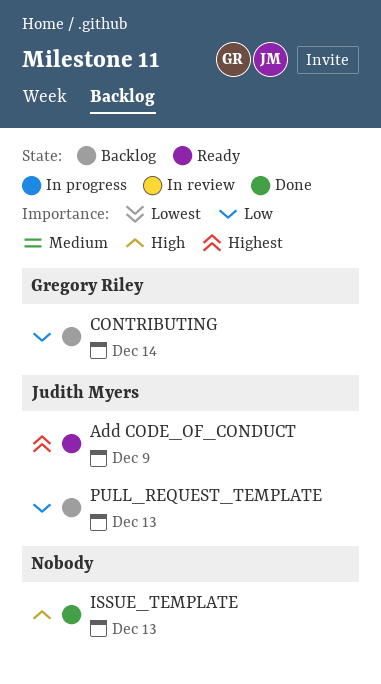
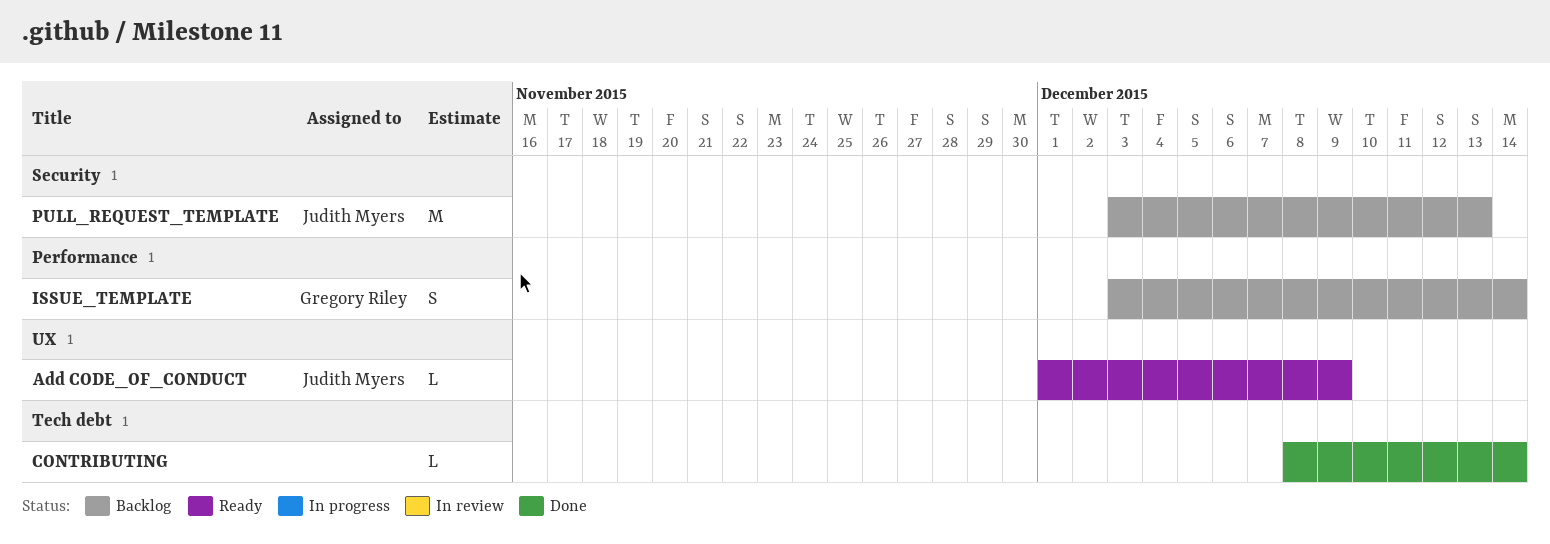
CONTRIBUTING, status: Backlog -> Done
CONTRIBUTING, owner: Gregory Riley -> none
ISSUE_TEMPLATE, status: Done -> Backlog
ISSUE_TEMPLATE, owner: none -> Gregory Riley
ISSUE_TEMPLATE, due: Dec 13 -> Dec 14

